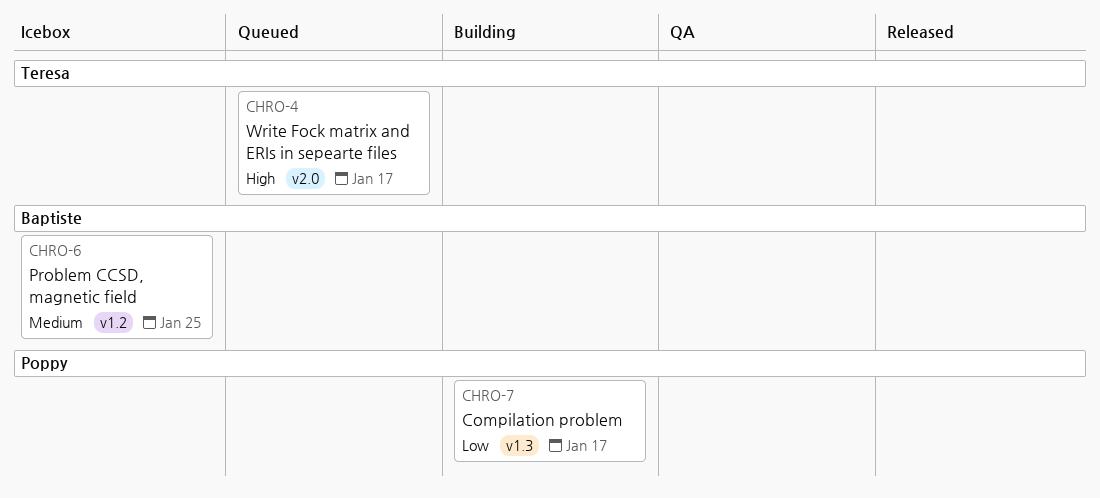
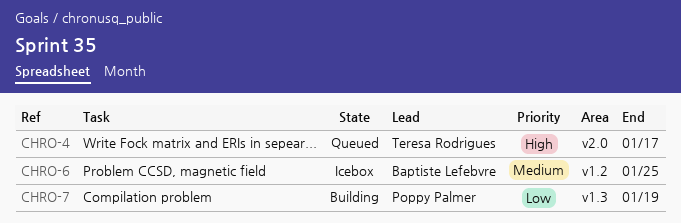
CHRO-7, due: Jan 17 -> Jan 19

